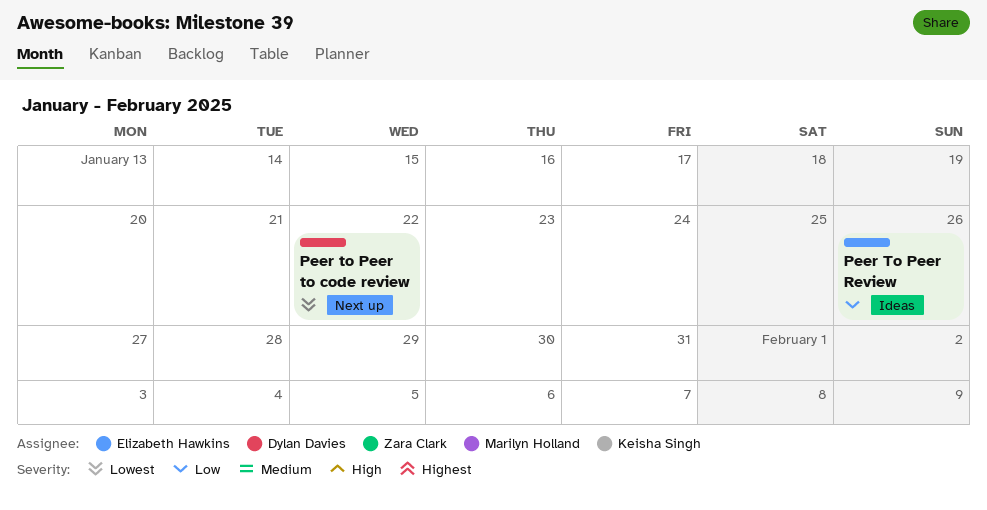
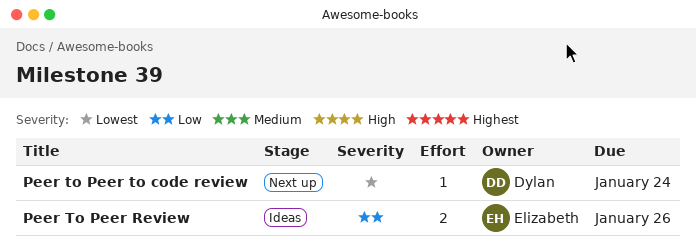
Peer to Peer to code review, due: Jan 22 -> Jan 24

